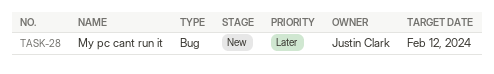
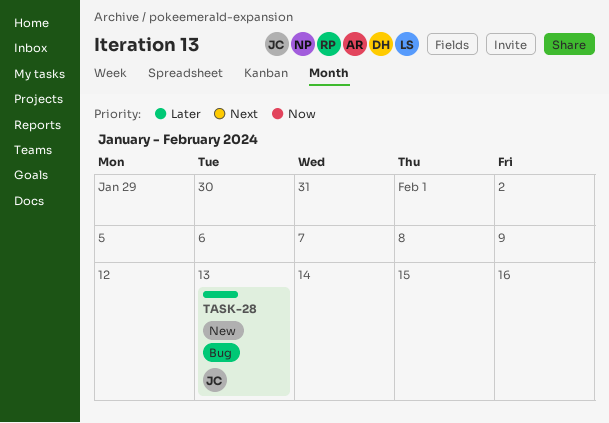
TASK-28, due: Feb 12 -> Feb 13

